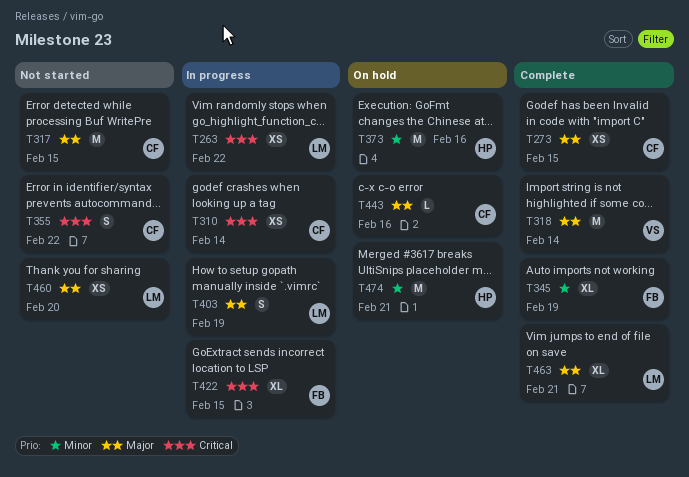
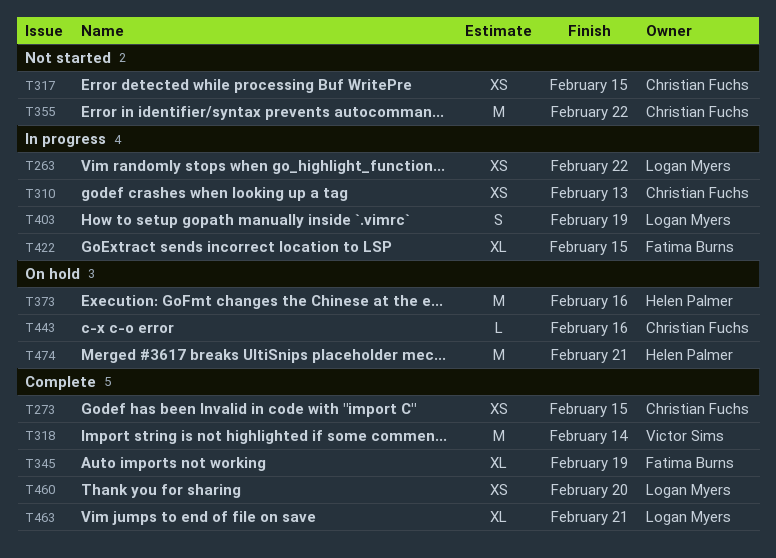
T310, due: Feb 14 -> Feb 13
T317, estimate: M -> XS
T355, estimate: S -> M
T460, status: Not started -> Complete

